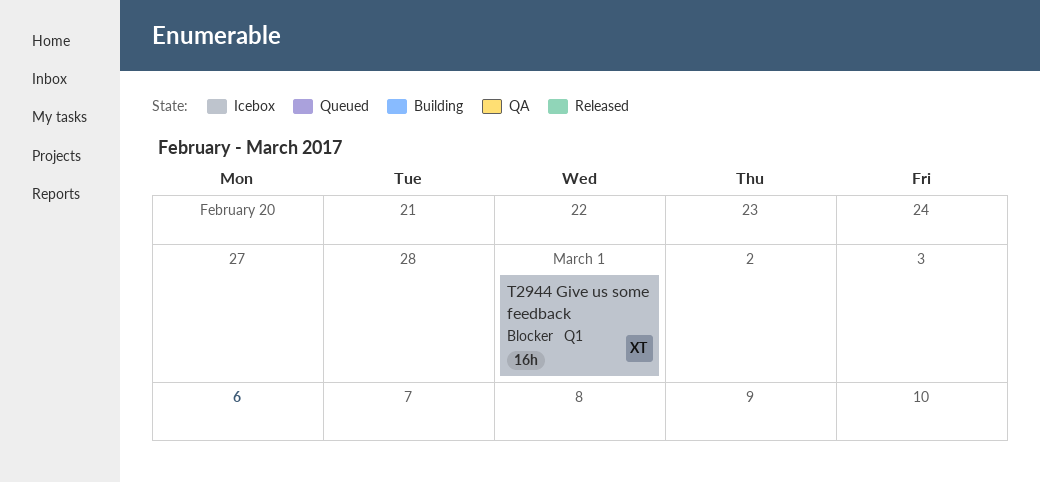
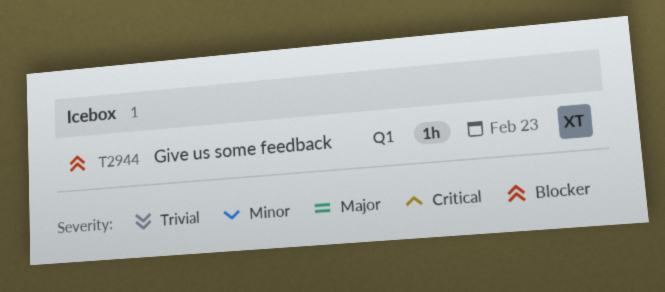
T2944, estimate: 16h -> 1h
T2944, due: Mar 1 -> Feb 23

